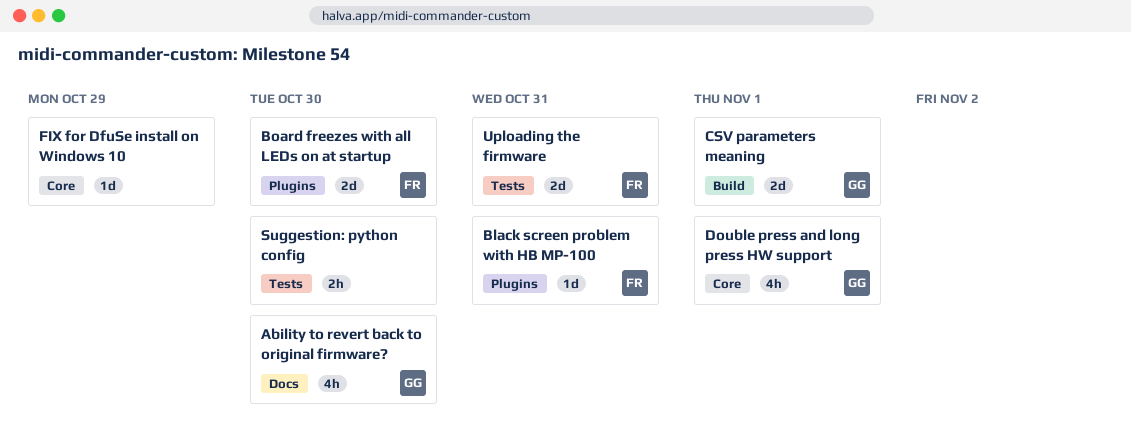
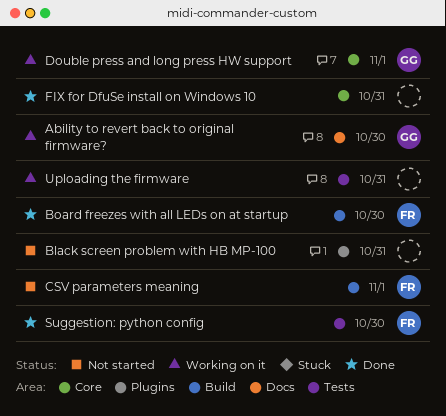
Black screen problem with HB MP-100, owner: FR -> none
Board freezes with all LEDs on at startup, label: Plugins -> Build
CSV parameters meaning, owner: GG -> FR
FIX for DfuSe install on Windows 10, due: Oct 29 -> Oct 31
Suggestion: python config, owner: none -> FR
Uploading the firmware, owner: FR -> none

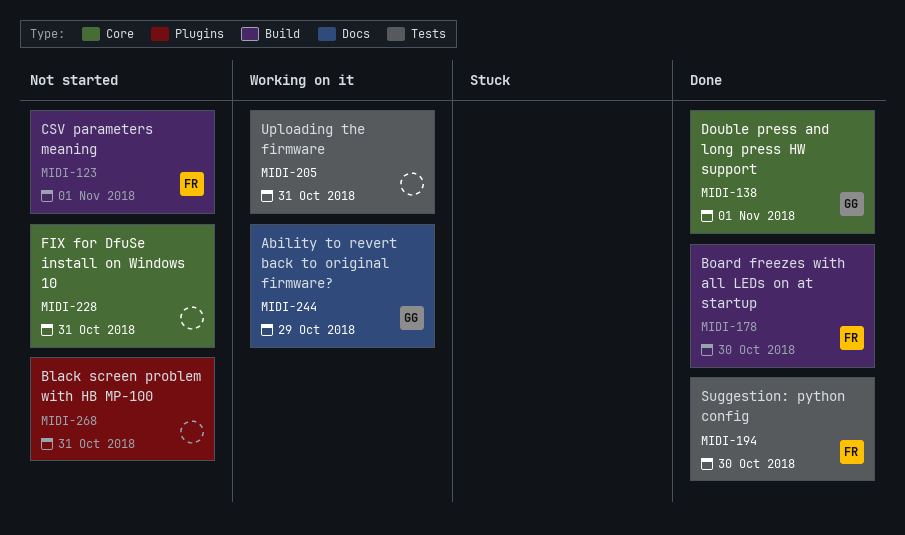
Ability to revert back to original firmware?, due: Oct 30 -> Oct 29
Double press and long press HW support, status: Working on it -> Done
FIX for DfuSe install on Windows 10, status: Done -> Not started

